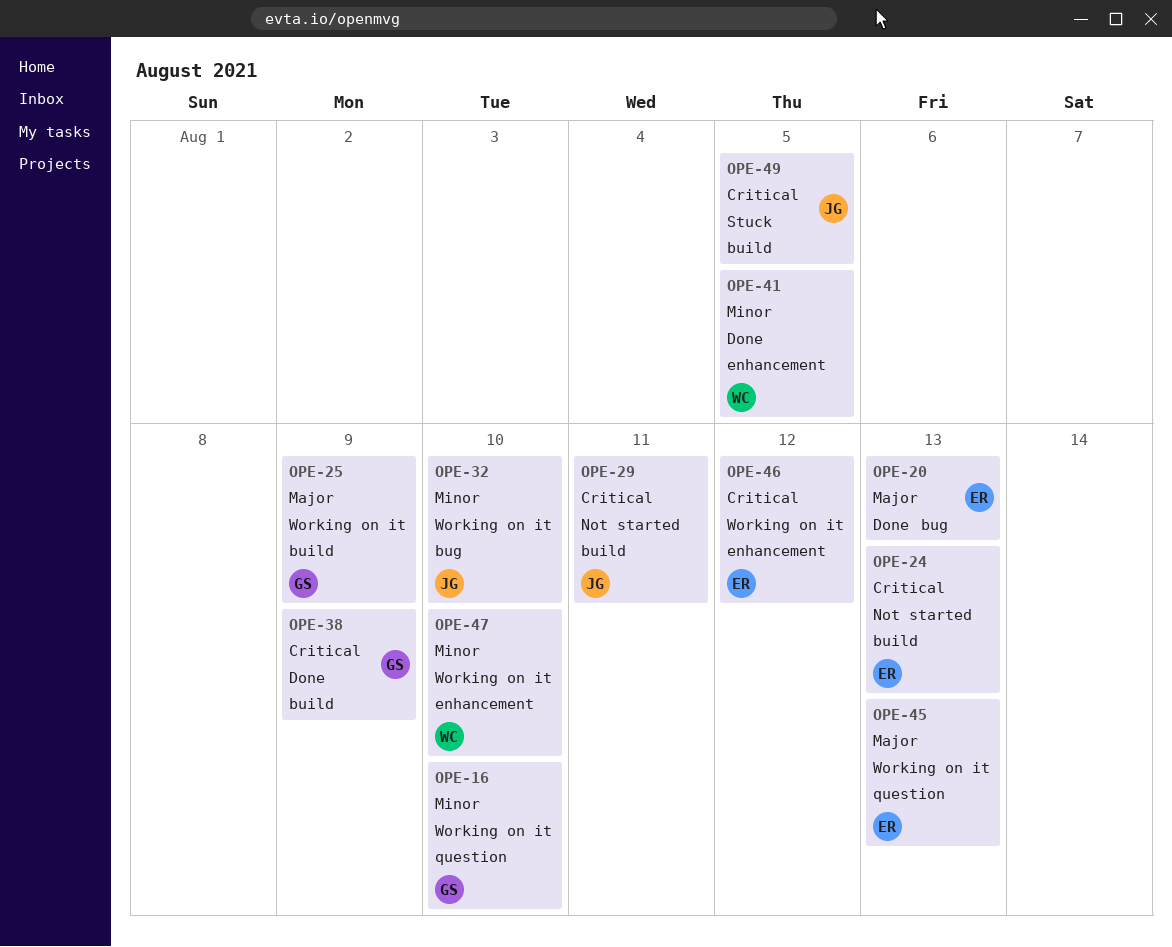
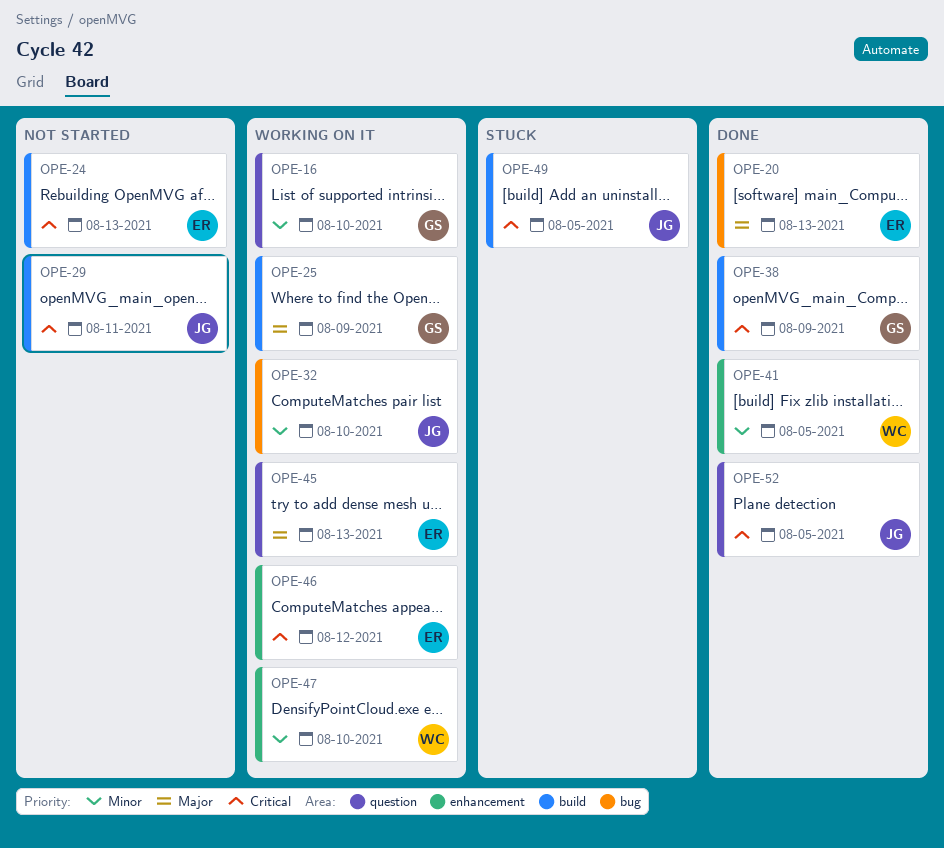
OPE-52: none -> present

